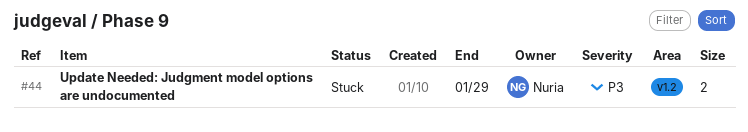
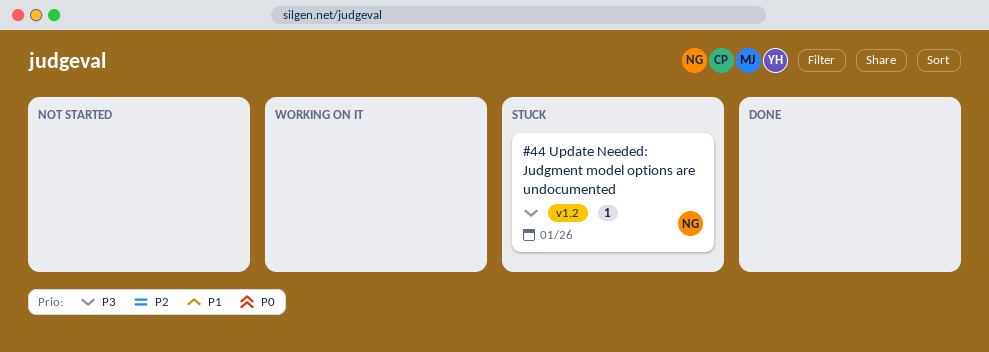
#44, estimate: 2 -> 1
#44, due: Jan 29 -> Jan 26

